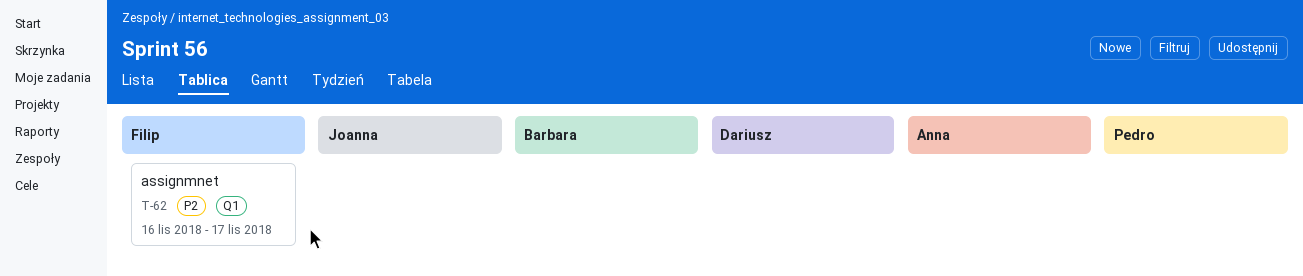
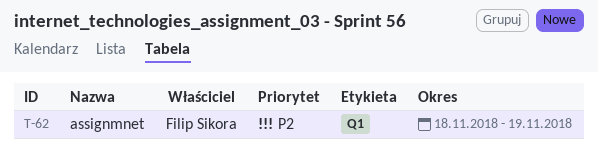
T-62, start: Nov 16 -> Nov 18
T-62, due: Nov 17 -> Nov 19

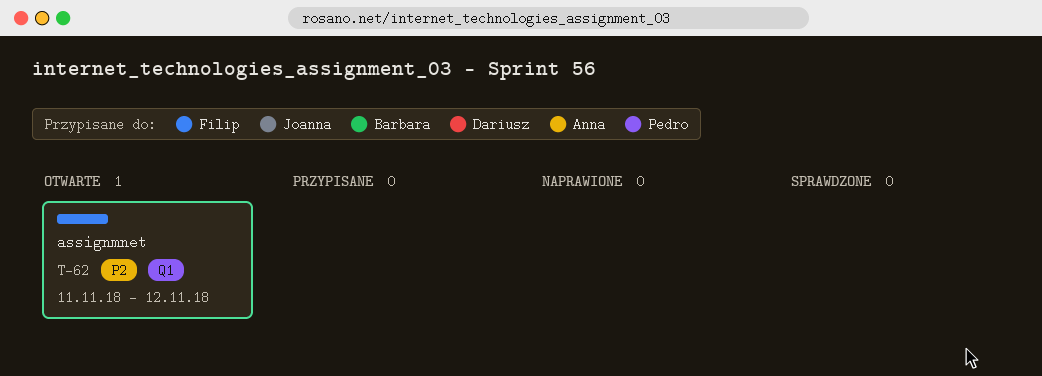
T-62, start: Nov 18 -> Nov 11
T-62, due: Nov 19 -> Nov 12

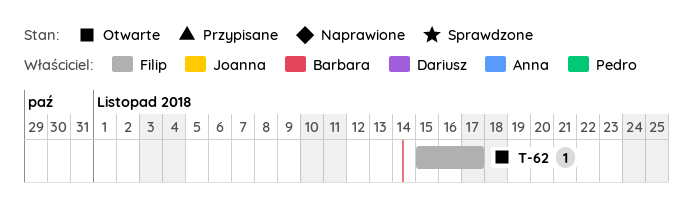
T-62, start: Nov 11 -> Nov 15
T-62, due: Nov 12 -> Nov 17

